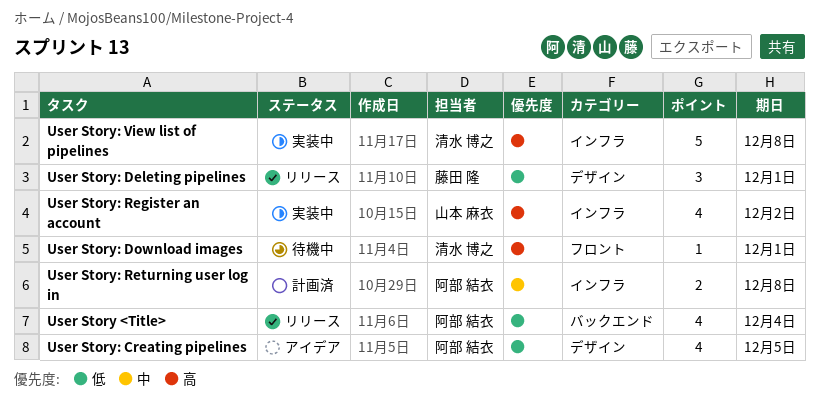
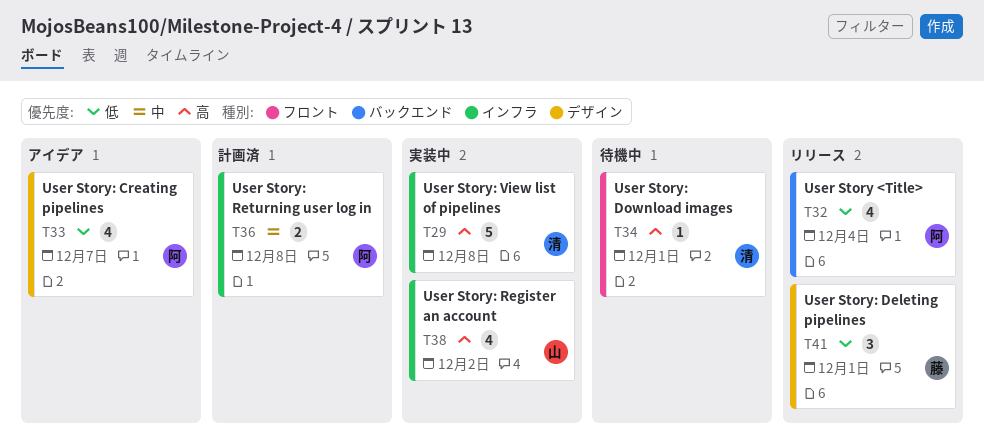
User Story: Creating pipelines, due: Dec 5 -> Dec 7

